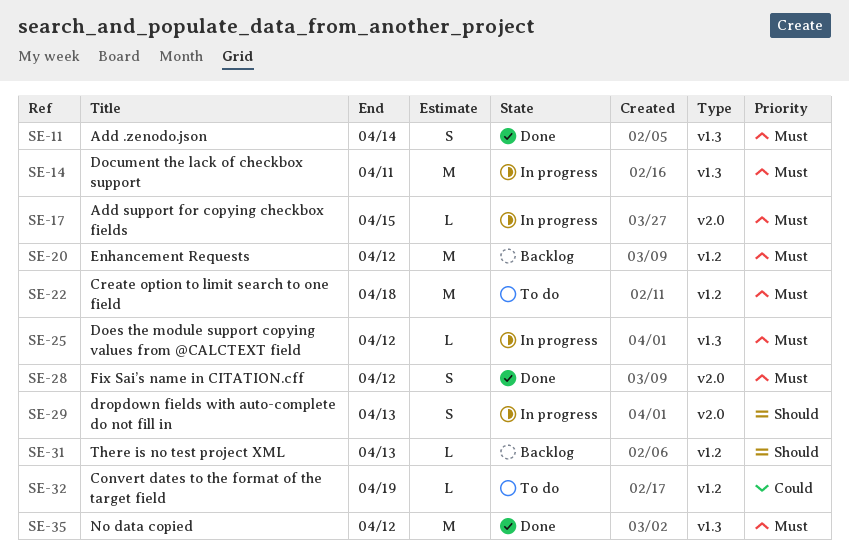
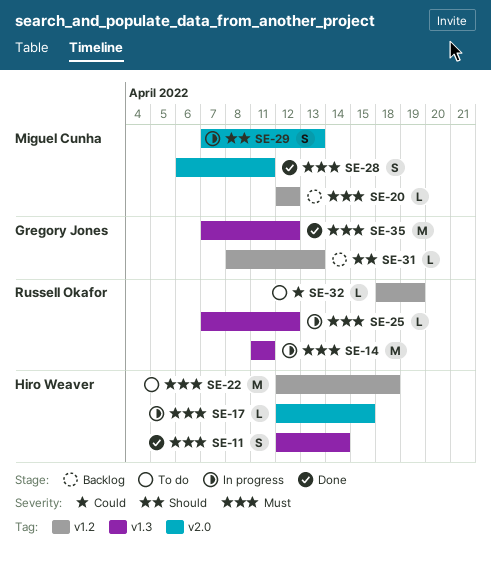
SE-20, estimate: M -> L
SE-28, due: Apr 12 -> Apr 11

